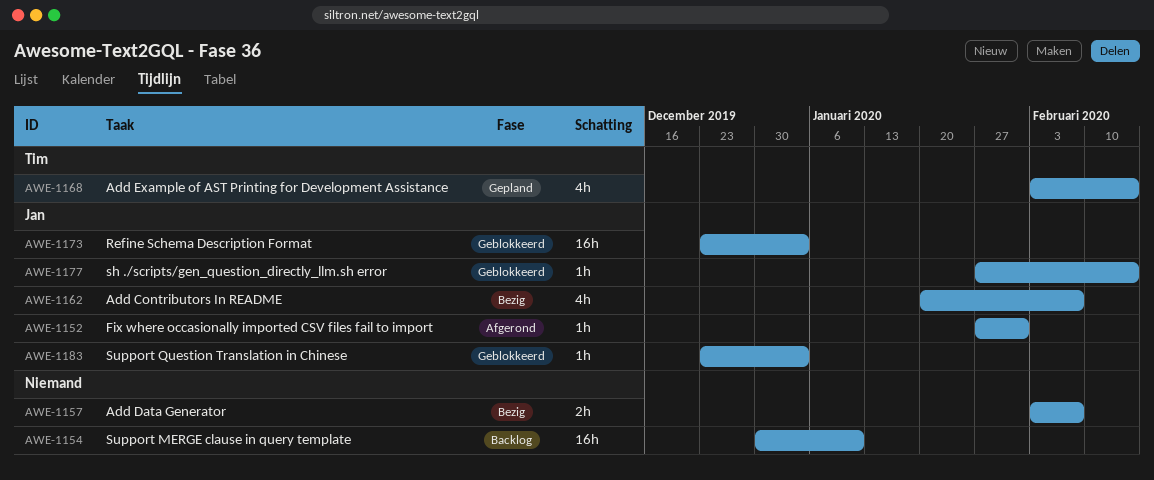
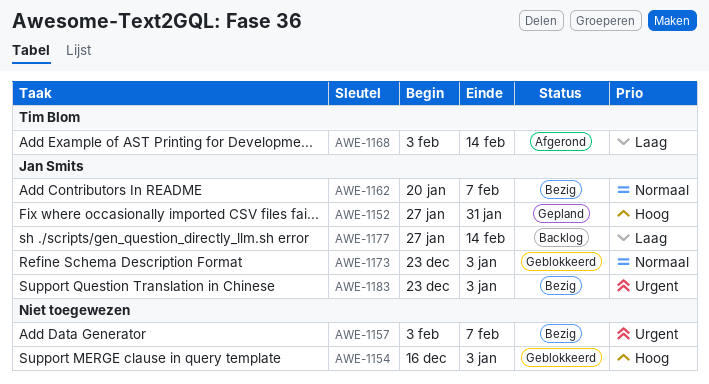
AWE-1152, status: Afgerond -> Gepland
AWE-1154, status: Backlog -> Geblokkeerd
AWE-1154, start: Dec 30 -> Dec 16
AWE-1154, due: Jan 10 -> Jan 3
AWE-1168, status: Gepland -> Afgerond
AWE-1177, status: Geblokkeerd -> Backlog
AWE-1183, status: Geblokkeerd -> Bezig

